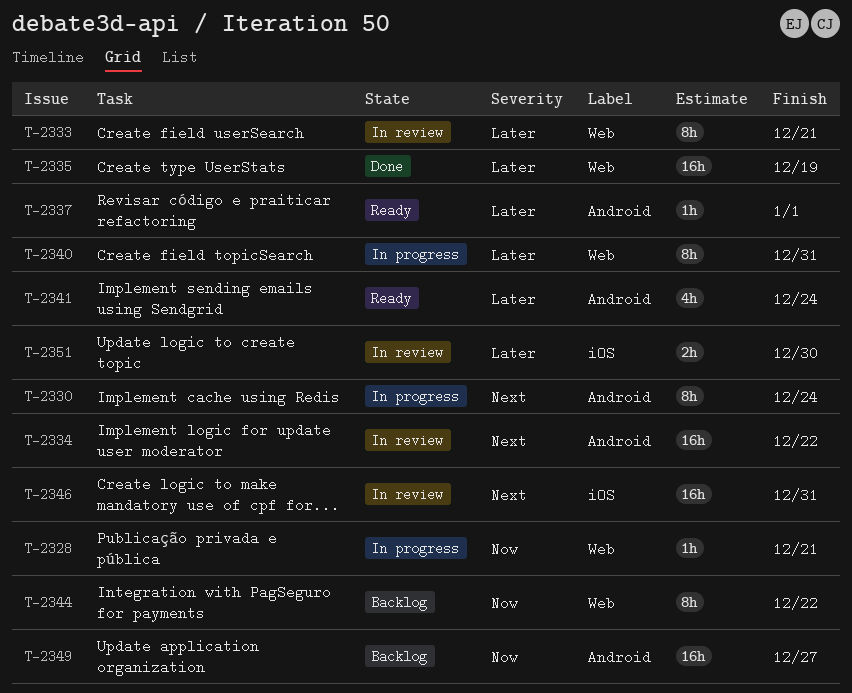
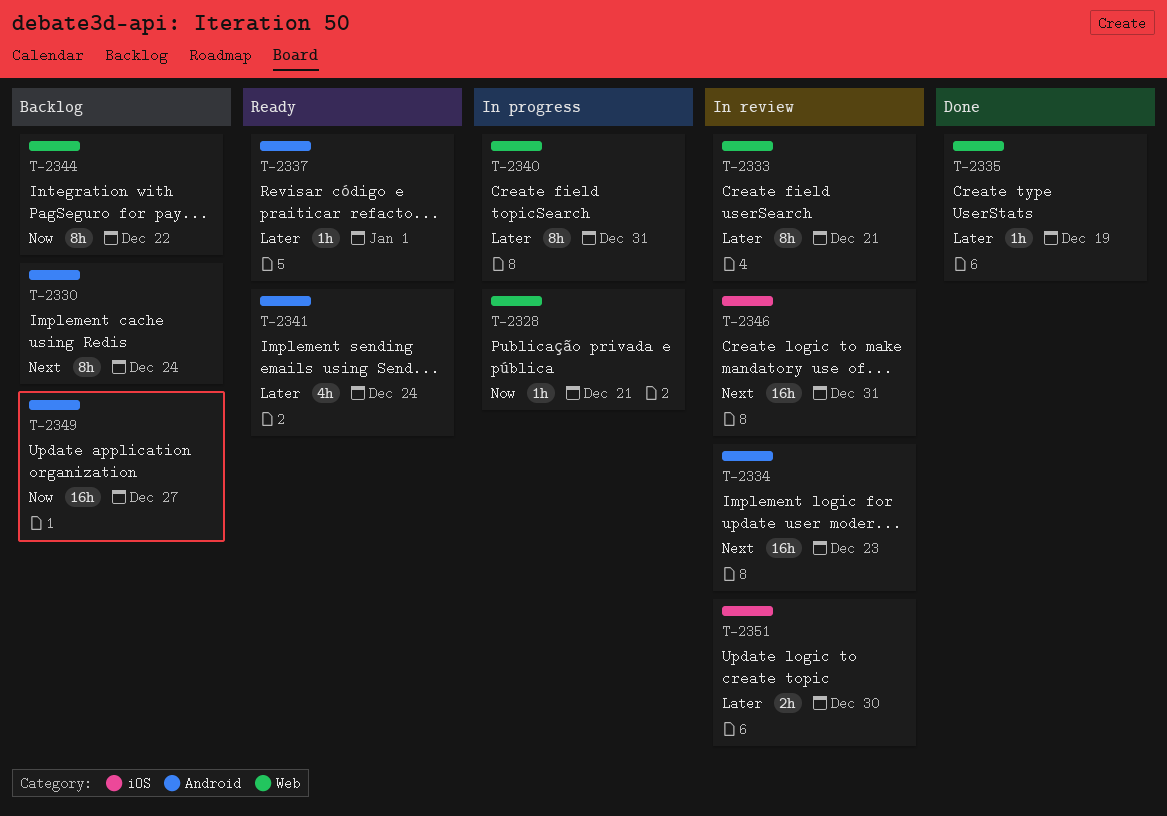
T-2330, status: In progress -> Backlog
T-2334, due: Dec 22 -> Dec 23
T-2335, estimate: 16h -> 1h

